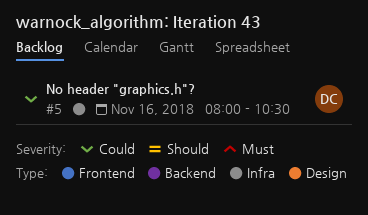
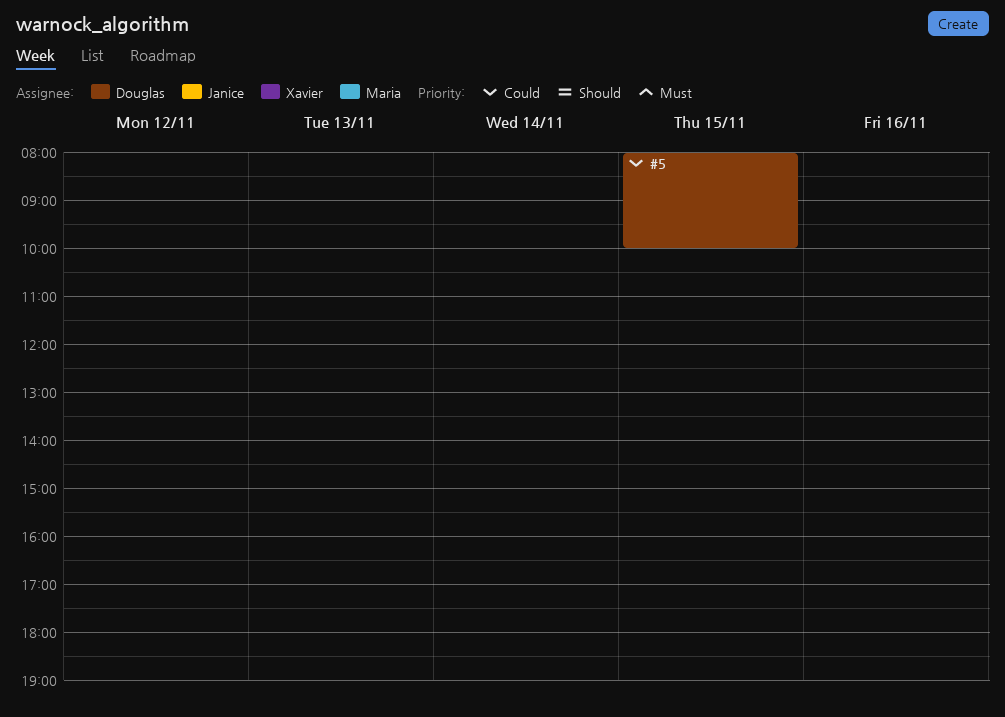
#5, day: Nov 16 -> Nov 15
#5, ends: 10:30 -> 10:00

